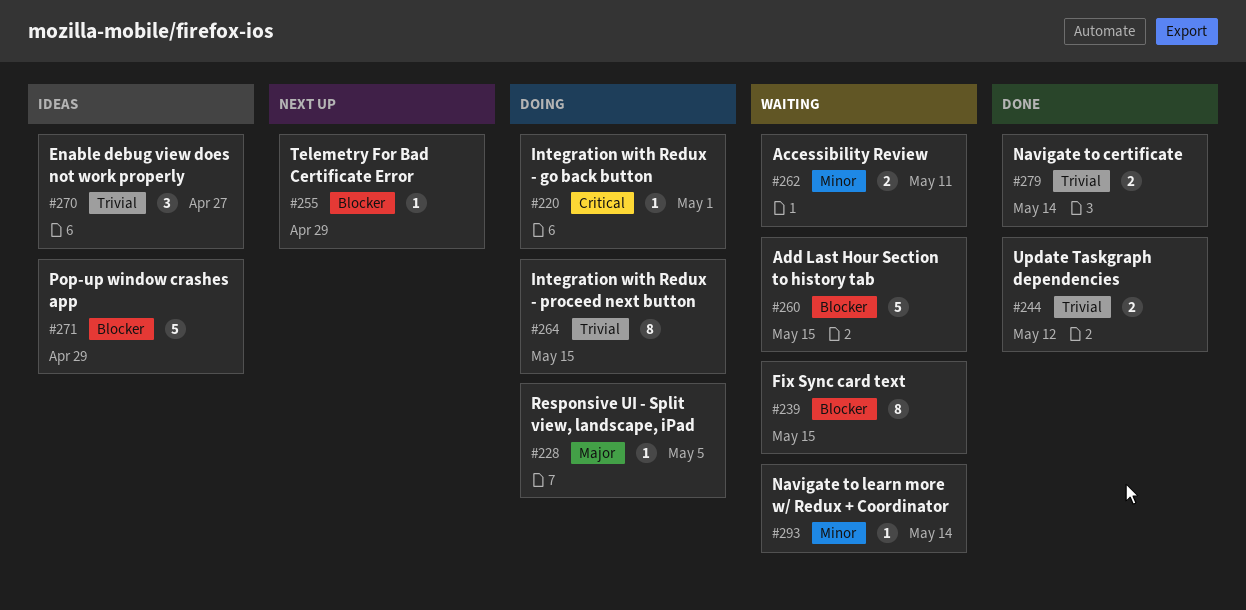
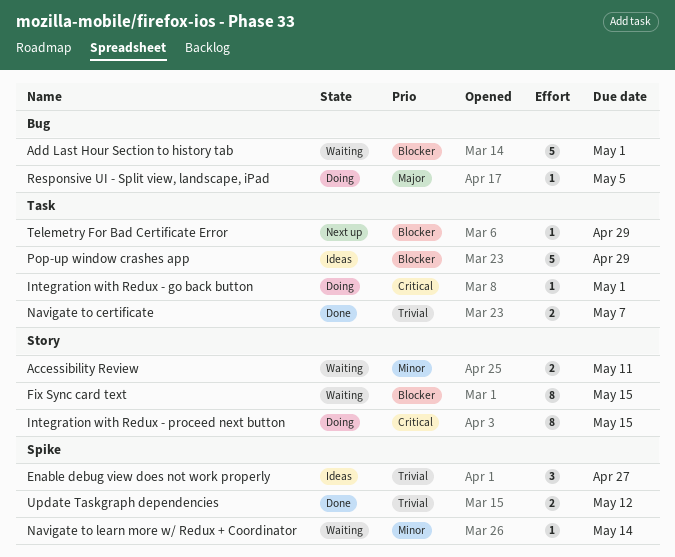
Add Last Hour Section to history tab, due: May 15 -> May 1
Integration with Redux - proceed next button, priority: Trivial -> Critical
Navigate to certificate, due: May 14 -> May 7

